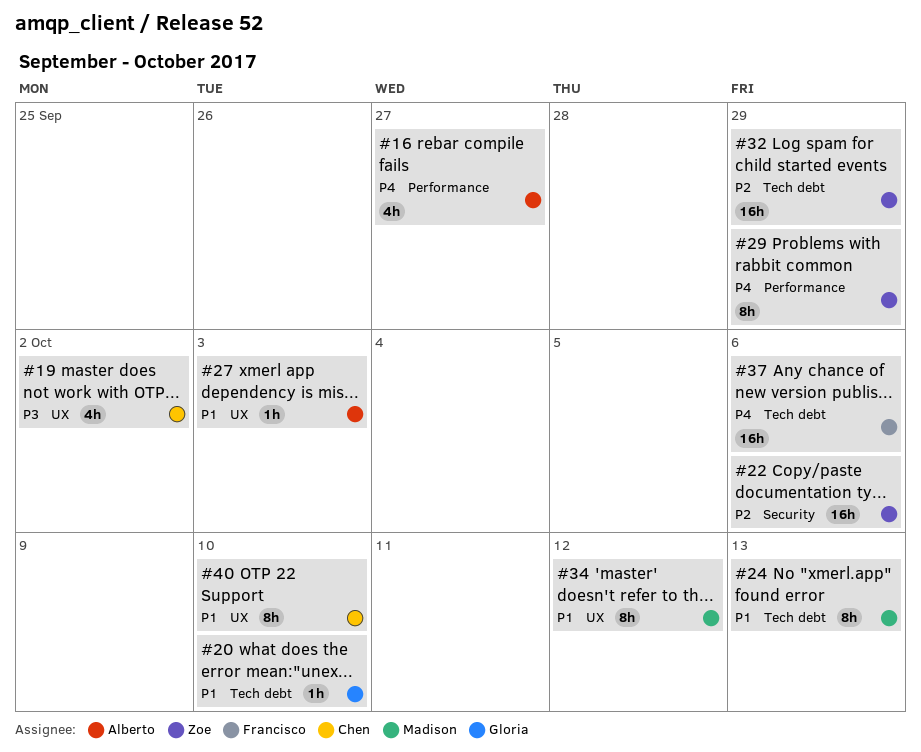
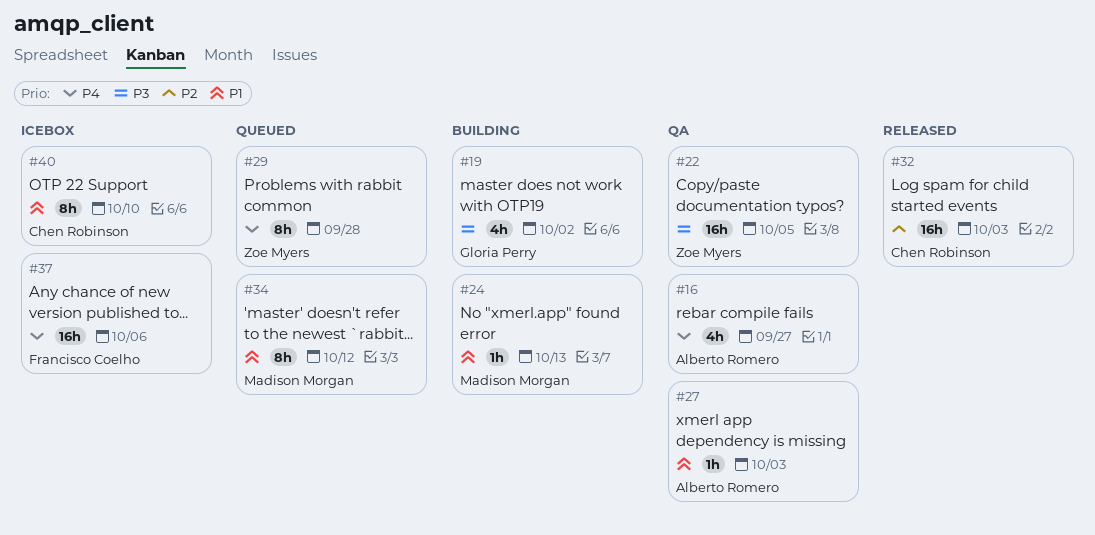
#19, owner: Chen Robinson -> Gloria Perry
#20: present -> none
#22, priority: P2 -> P3
#22, due: Oct 6 -> Oct 5
#24, estimate: 8h -> 1h
#29, due: Sep 29 -> Sep 28
#32, owner: Zoe Myers -> Chen Robinson
#32, due: Sep 29 -> Oct 3

